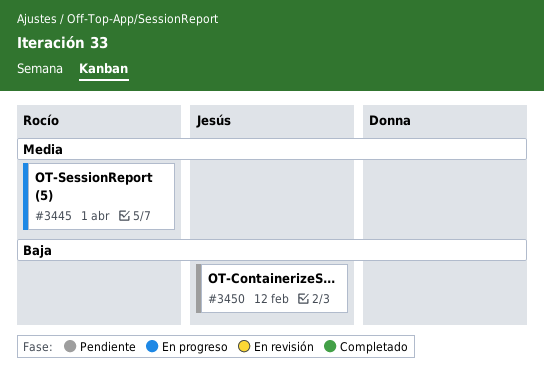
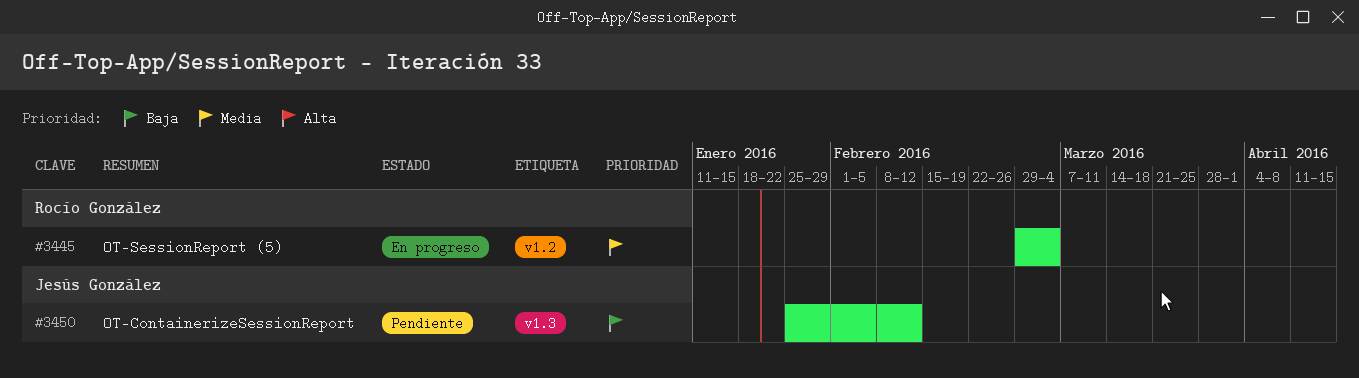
#3445, due: Apr 1 -> Mar 4

